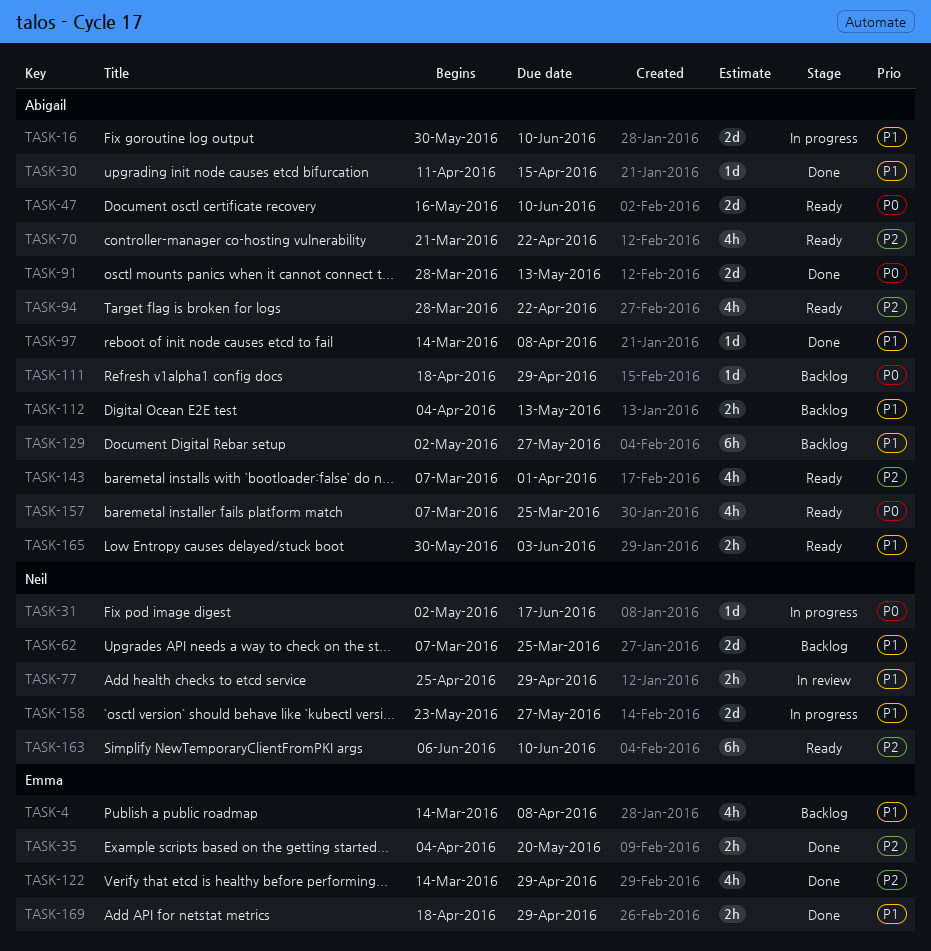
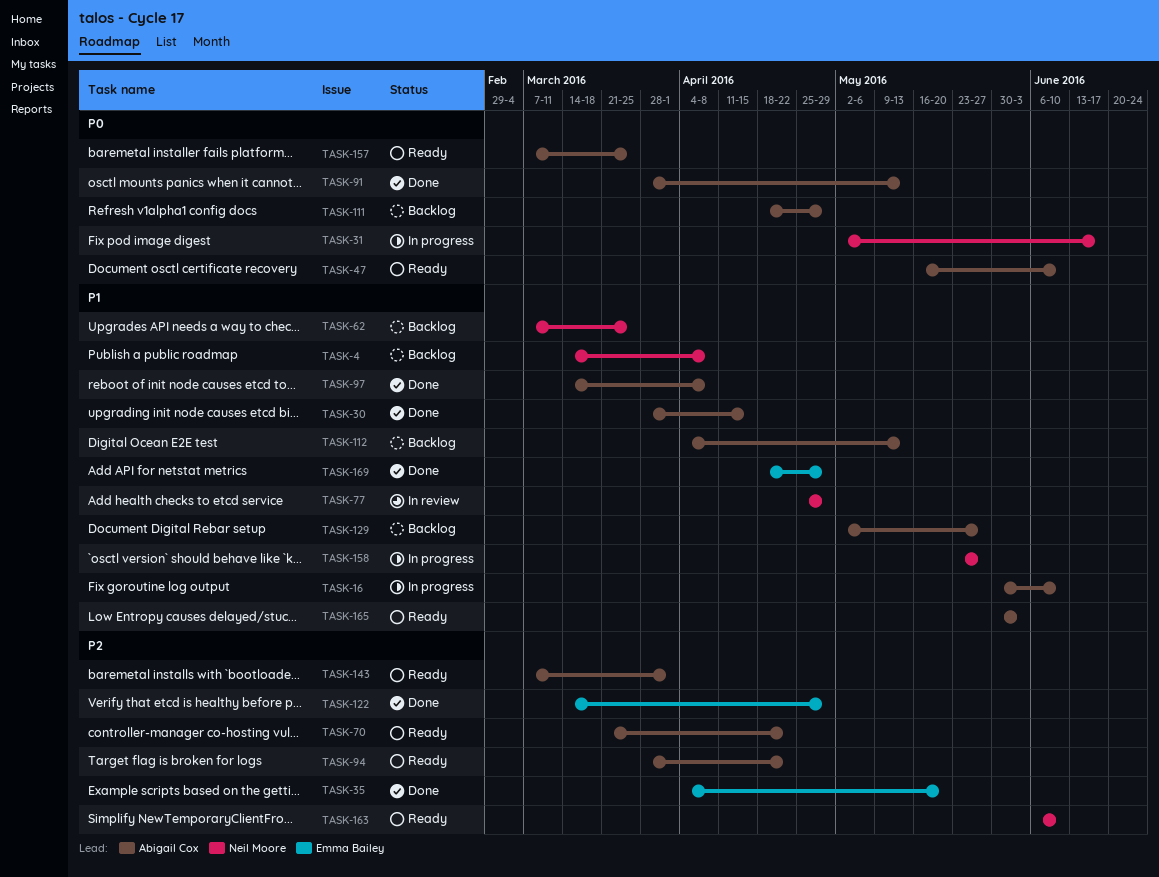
TASK-4, owner: Emma Bailey -> Neil Moore
TASK-30, start: Apr 11 -> Mar 28

